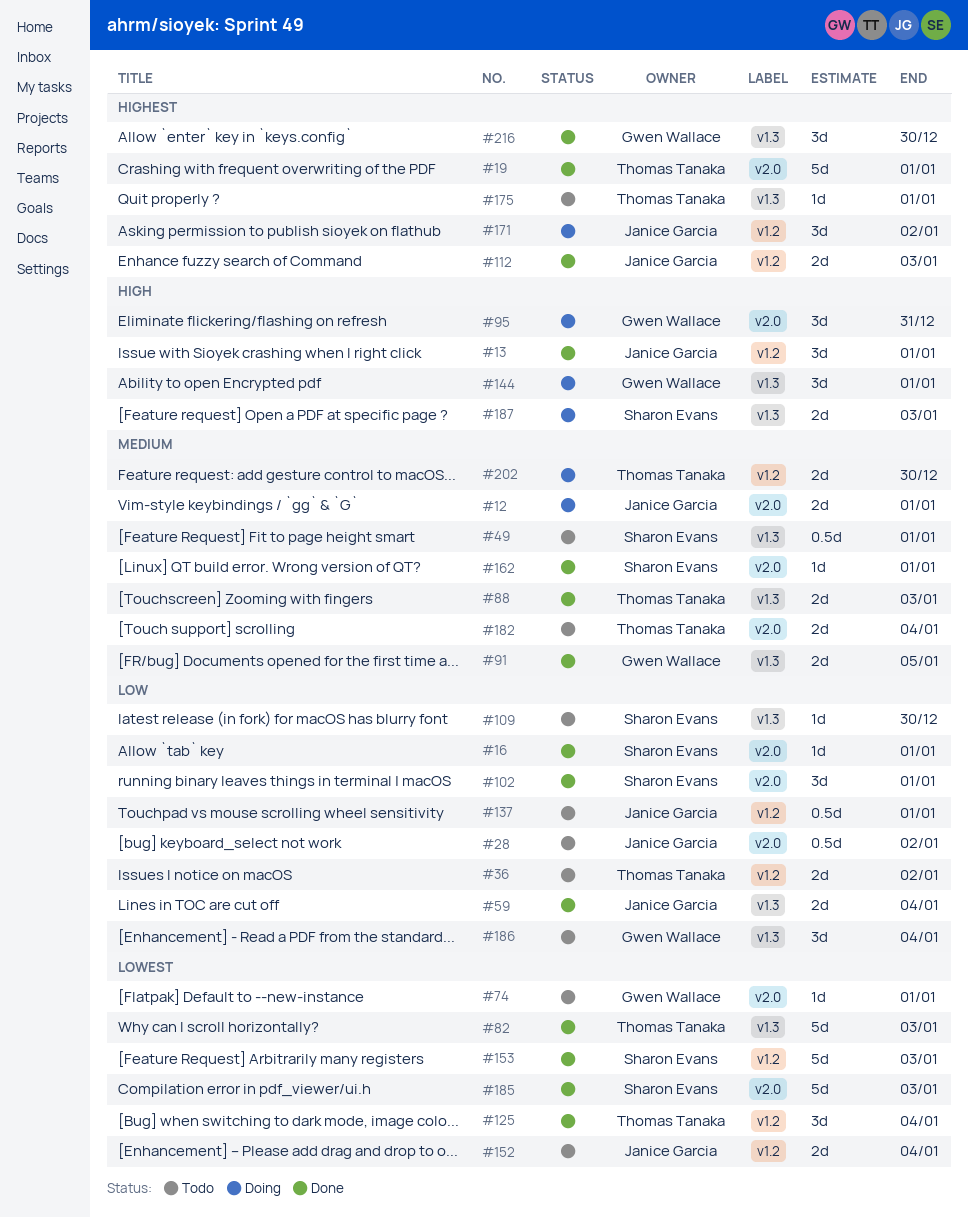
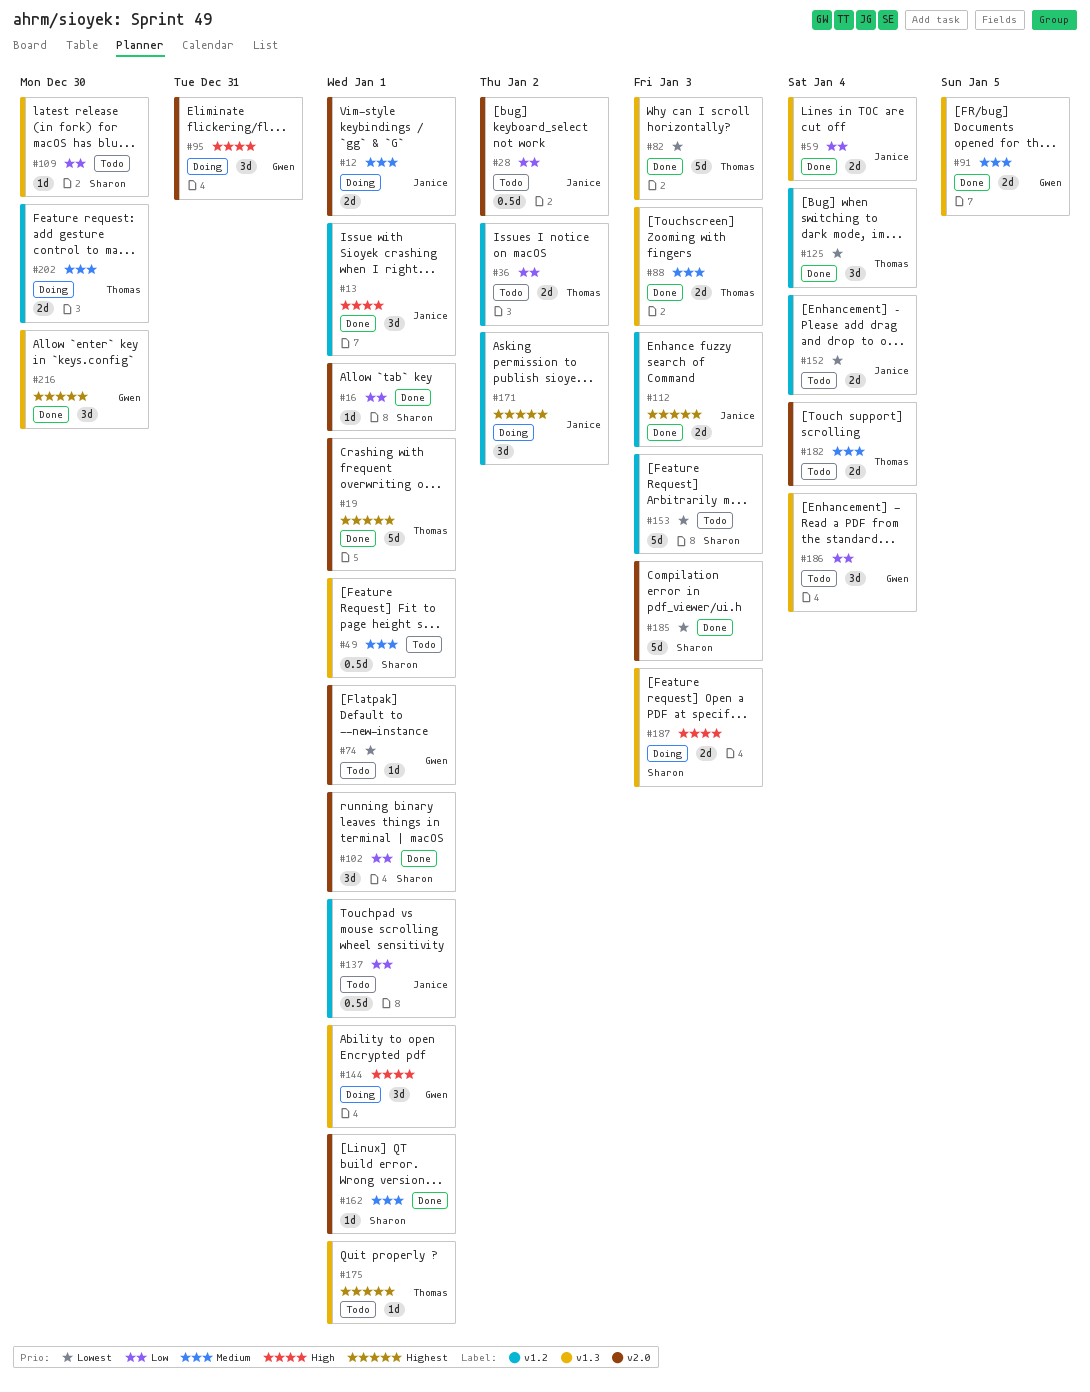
#153, status: Done -> Todo

